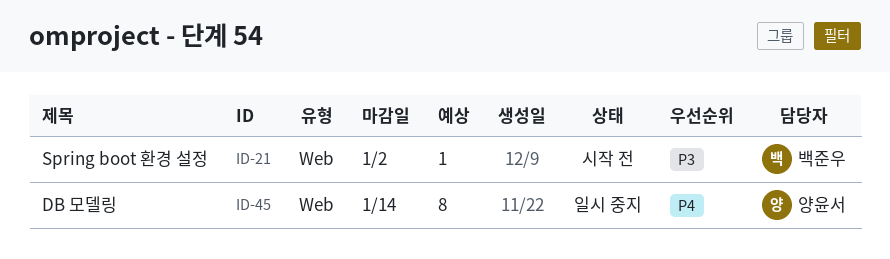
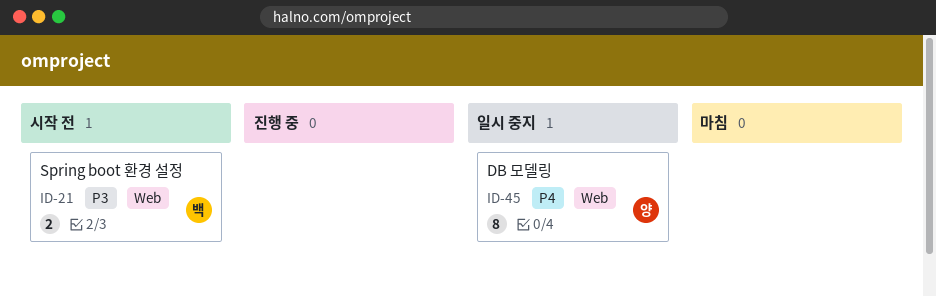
ID-21, estimate: 1 -> 2

